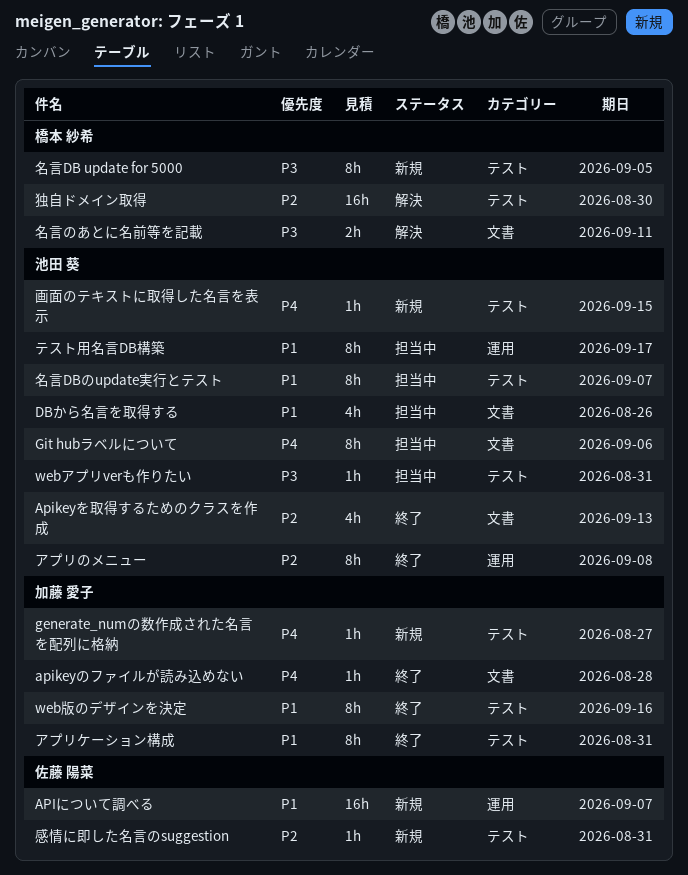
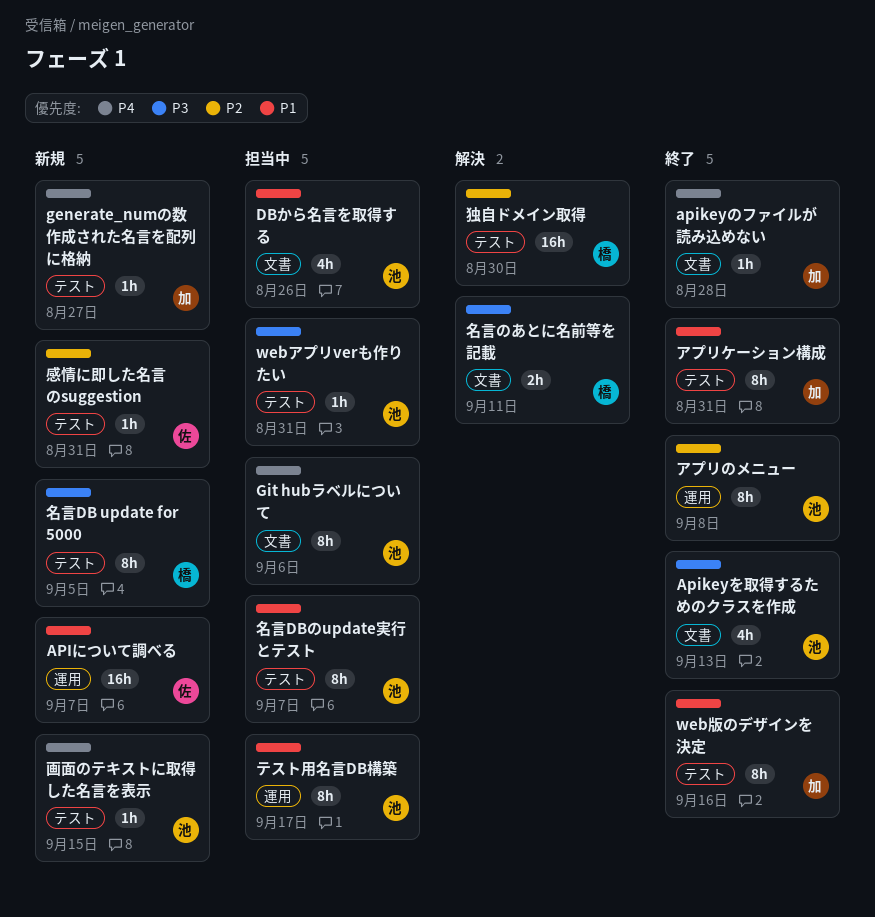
Apikeyを取得するためのクラスを作成, priority: P2 -> P3

